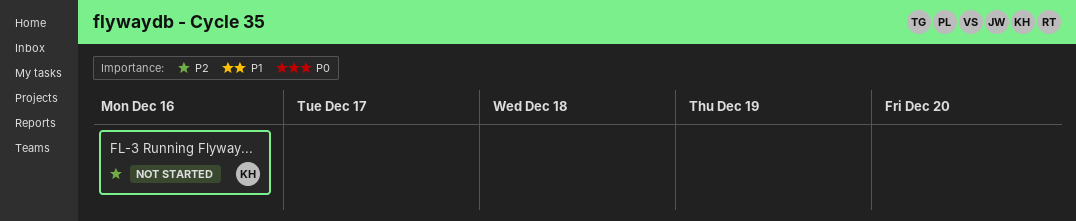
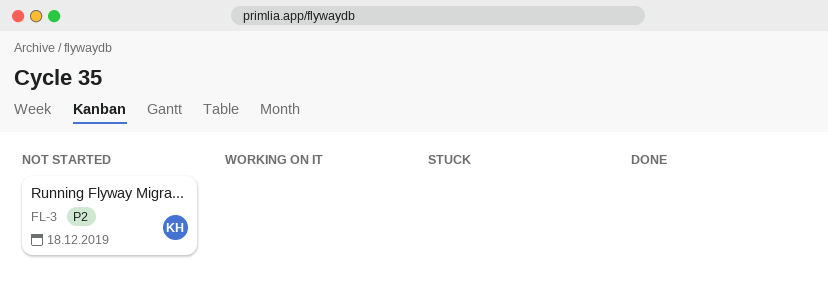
FL-3, due: Dec 16 -> Dec 18

